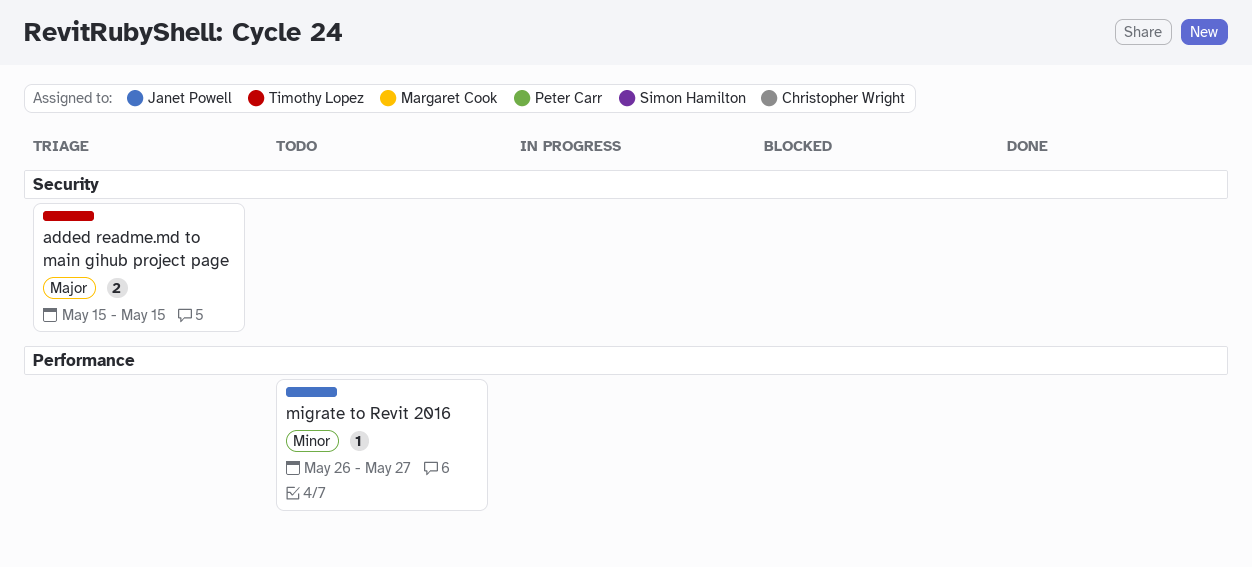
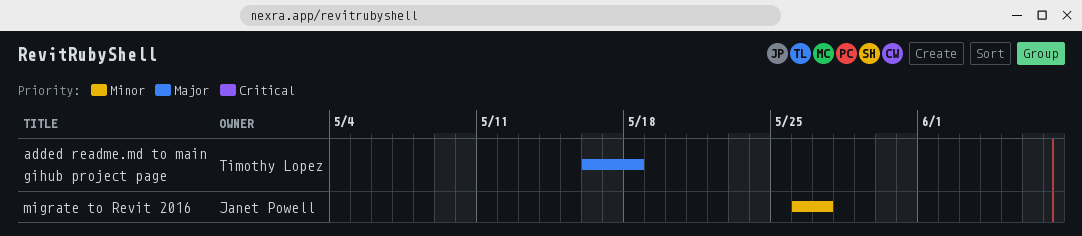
added readme.md to main gihub project page, start: May 15 -> May 16
added readme.md to main gihub project page, due: May 15 -> May 18

